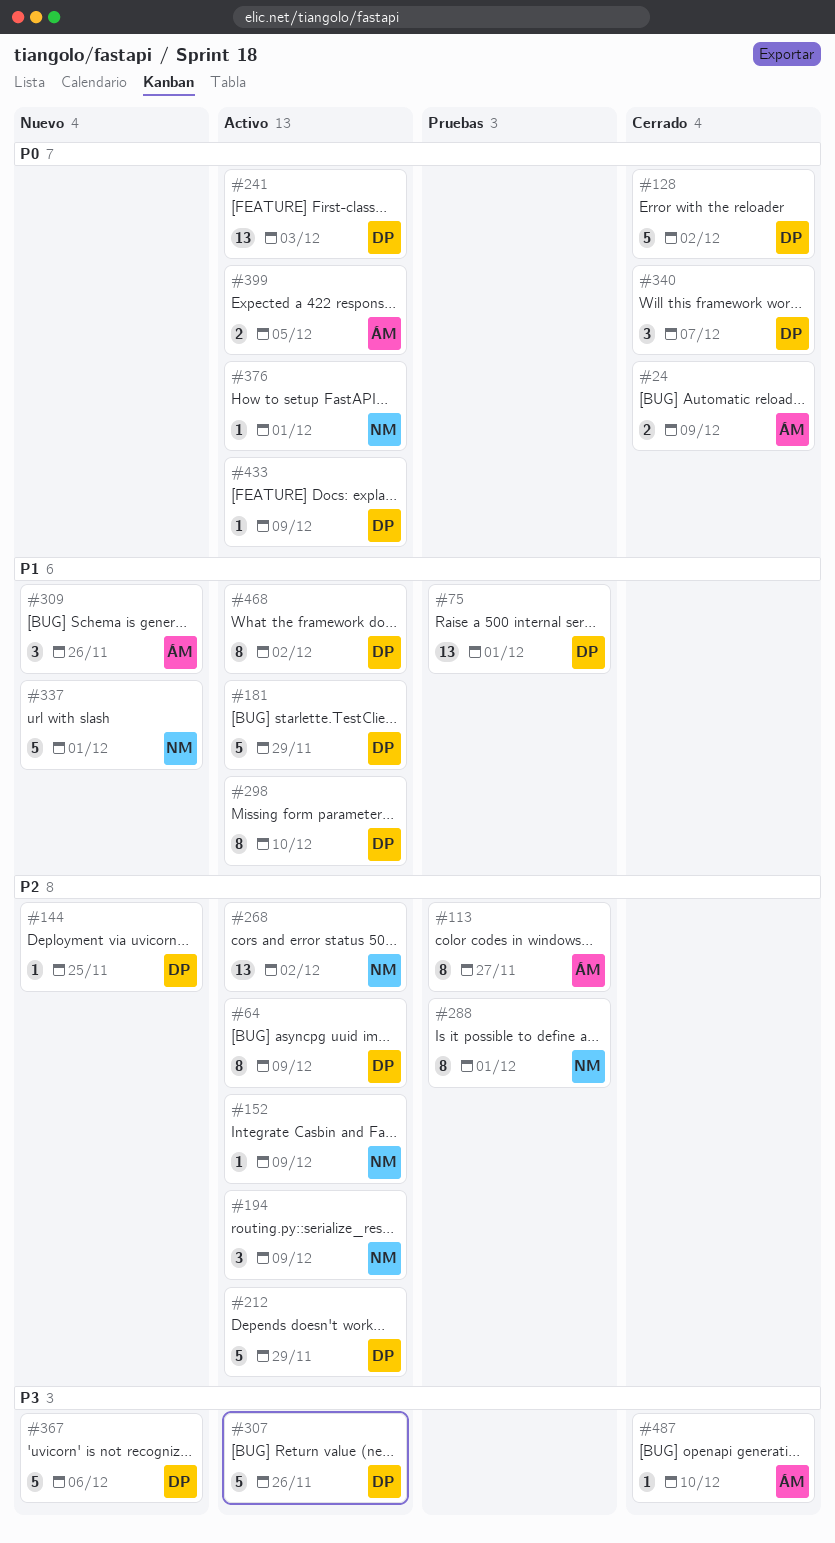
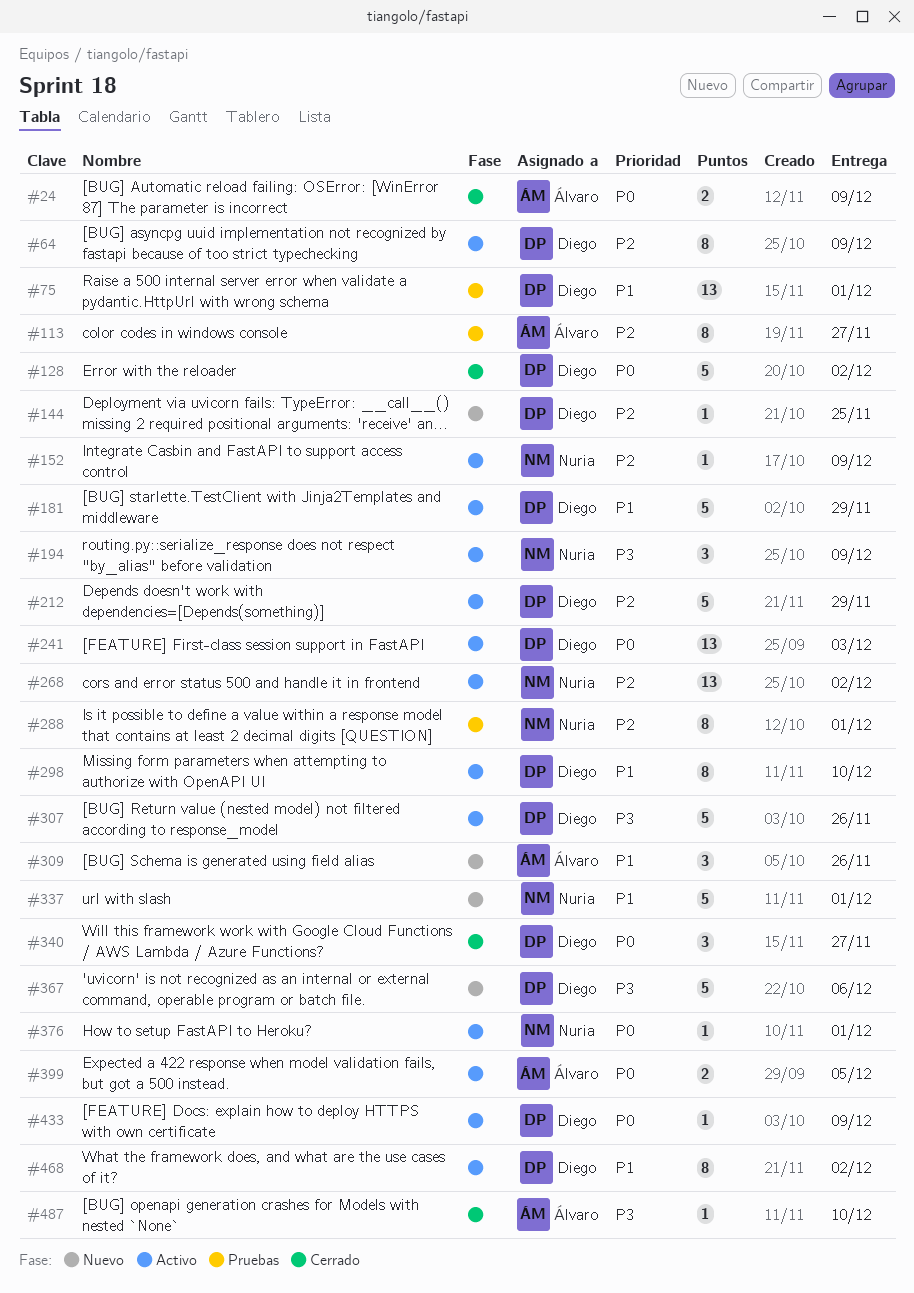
#194, priority: P2 -> P3
#340, due: Dec 7 -> Nov 27

